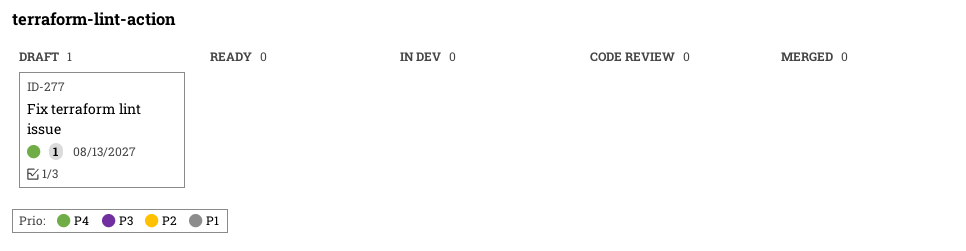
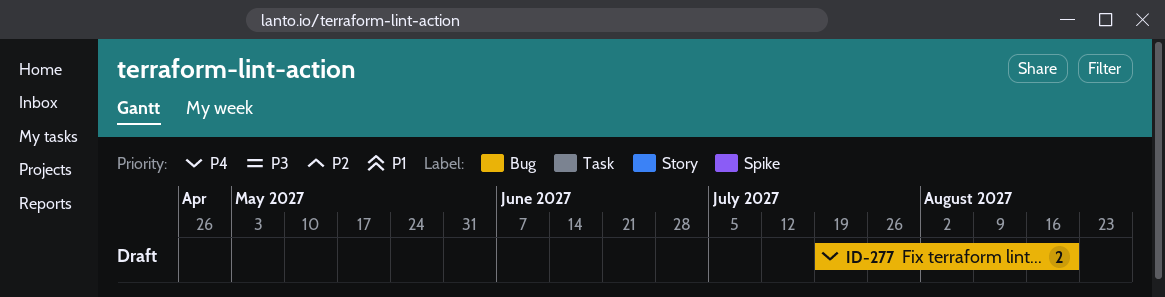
ID-277, estimate: 1 -> 2
ID-277, due: Aug 13 -> Aug 20

